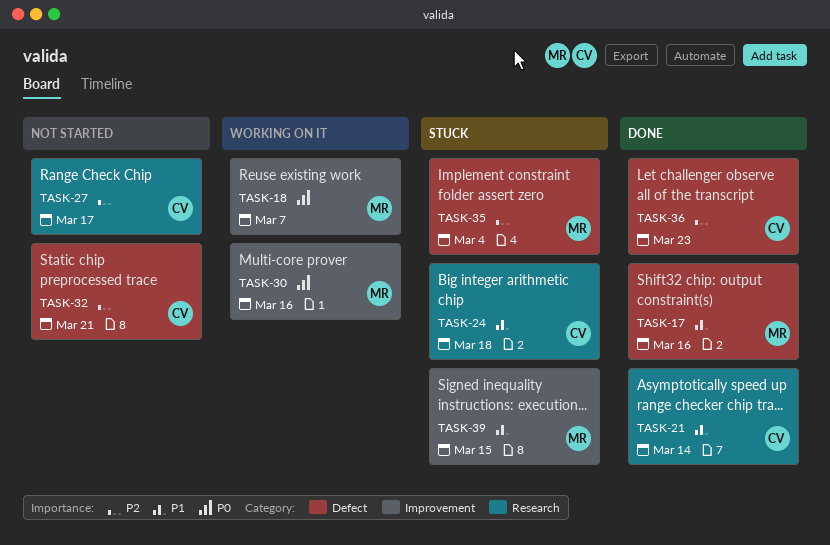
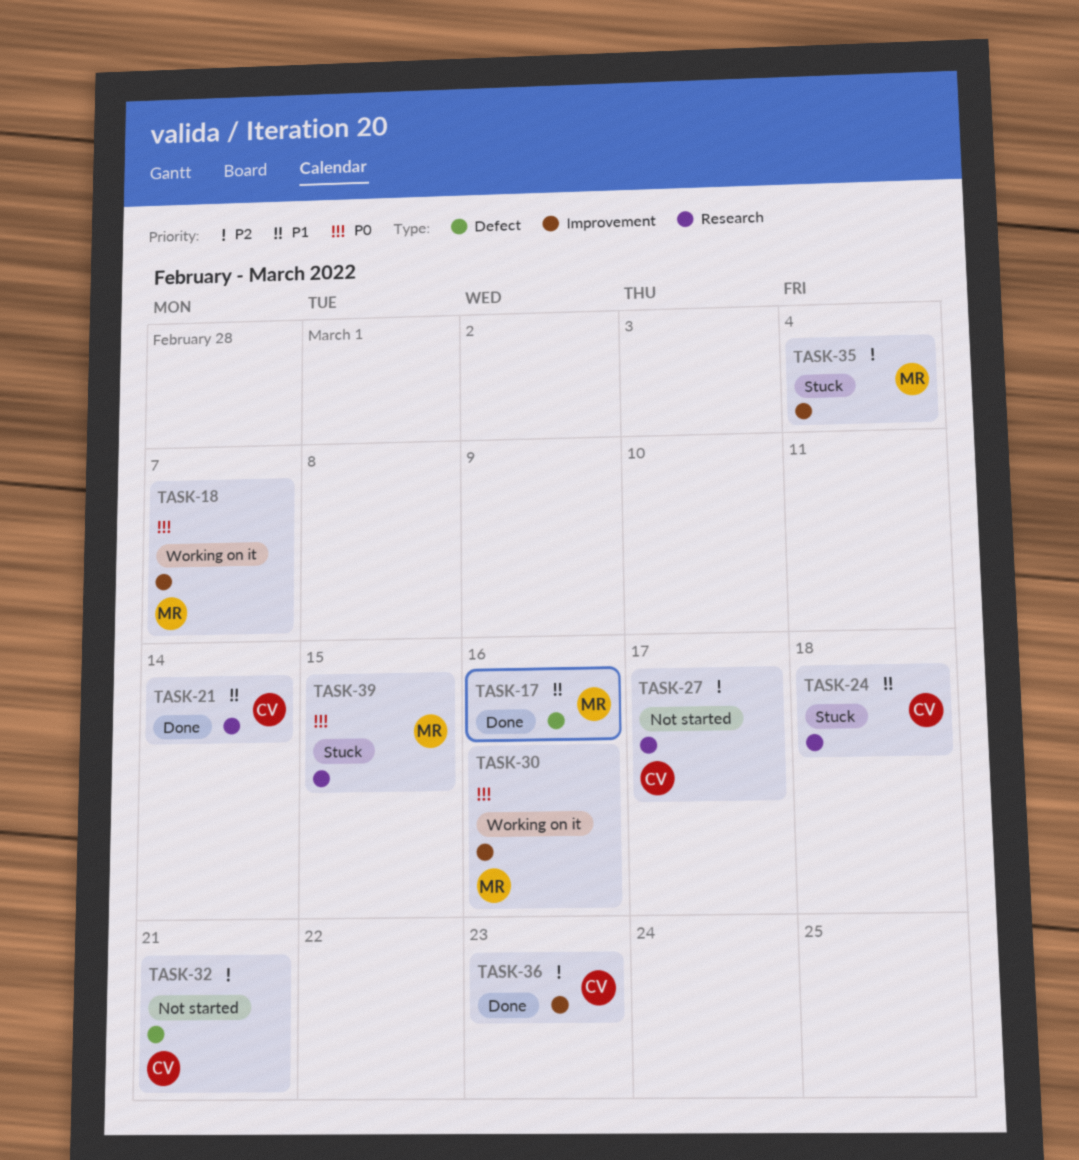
TASK-35, label: Defect -> Improvement
TASK-36, label: Defect -> Improvement
TASK-39, priority: P1 -> P0
TASK-39, label: Improvement -> Research

